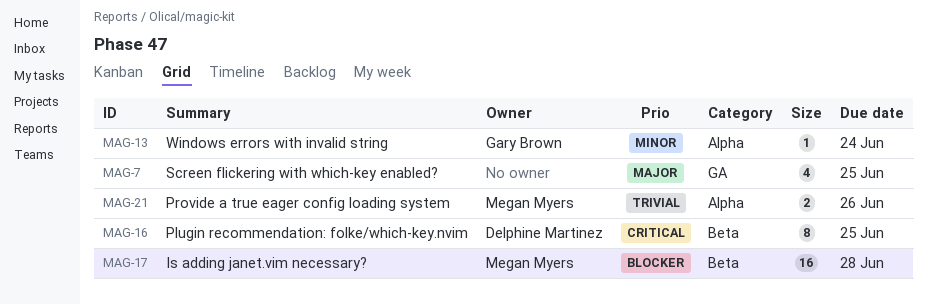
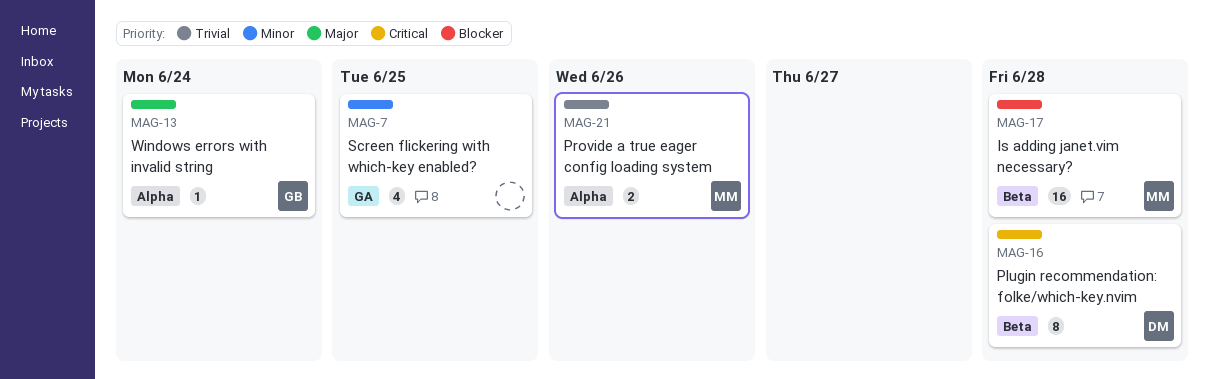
MAG-7, priority: Major -> Minor
MAG-13, priority: Minor -> Major
MAG-16, due: Jun 25 -> Jun 28

